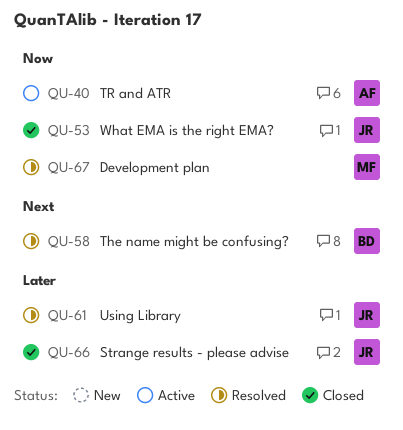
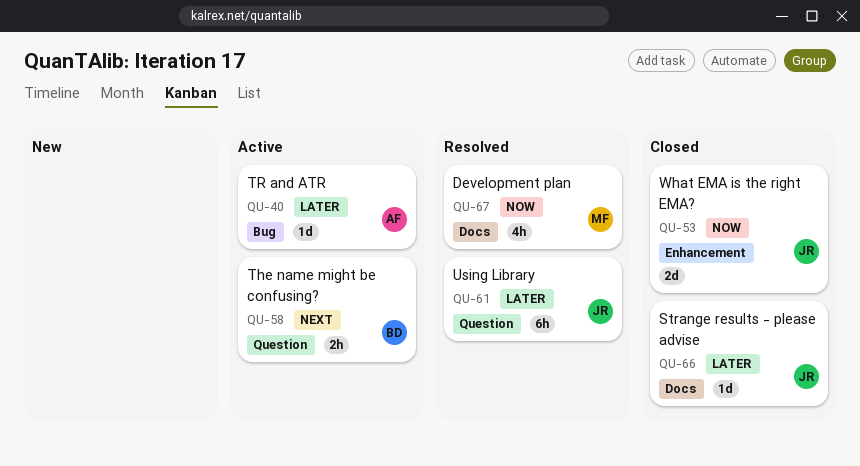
QU-40, priority: Now -> Later
QU-58, status: Resolved -> Active

